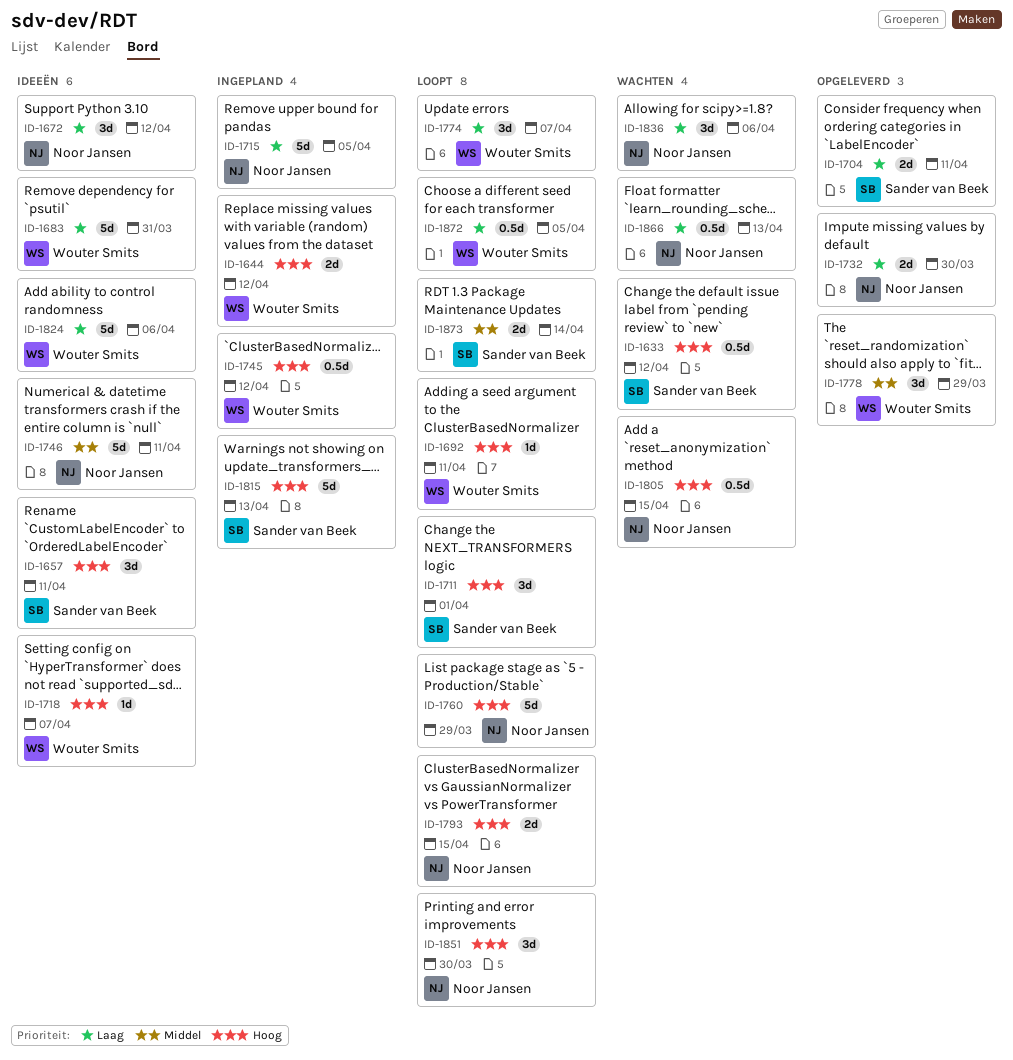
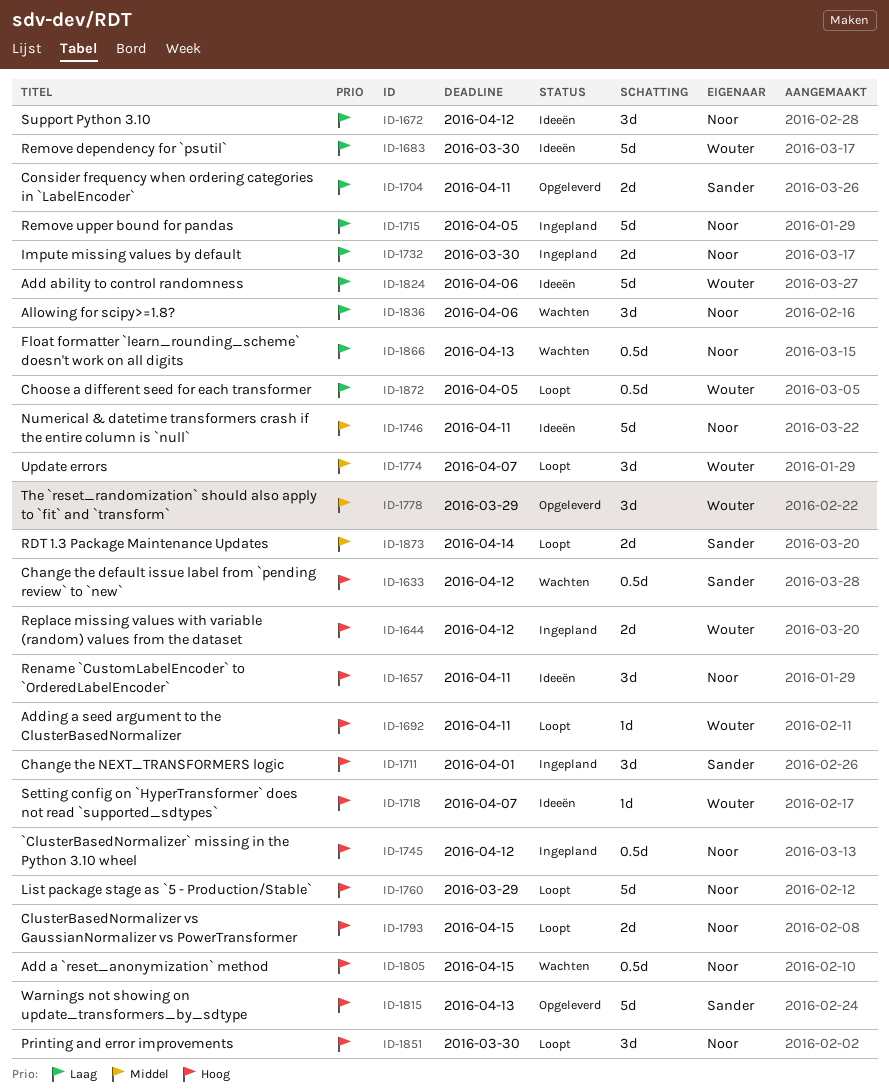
ID-1657, owner: Sander van Beek -> Noor Jansen
ID-1683, due: Mar 31 -> Mar 30
ID-1711, status: Loopt -> Ingepland
ID-1732, status: Opgeleverd -> Ingepland
ID-1745, owner: Wouter Smits -> Noor Jansen
ID-1774, priority: Laag -> Middel
ID-1815, status: Ingepland -> Opgeleverd

